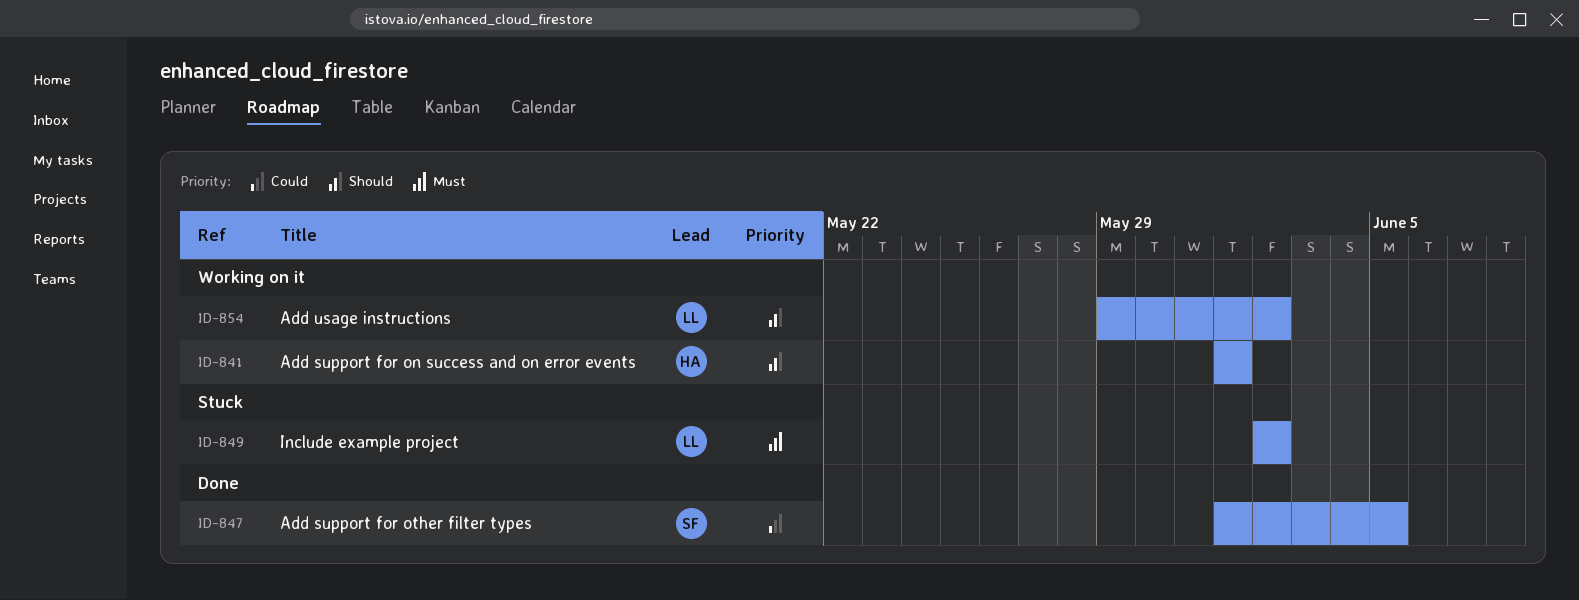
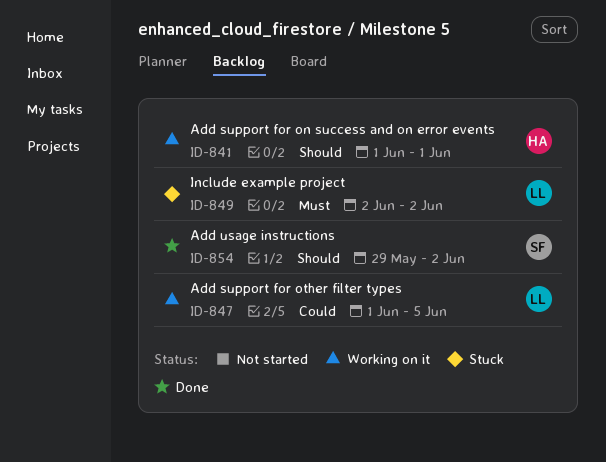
ID-847, status: Done -> Working on it
ID-847, owner: SF -> LL
ID-854, status: Working on it -> Done
ID-854, owner: LL -> SF

